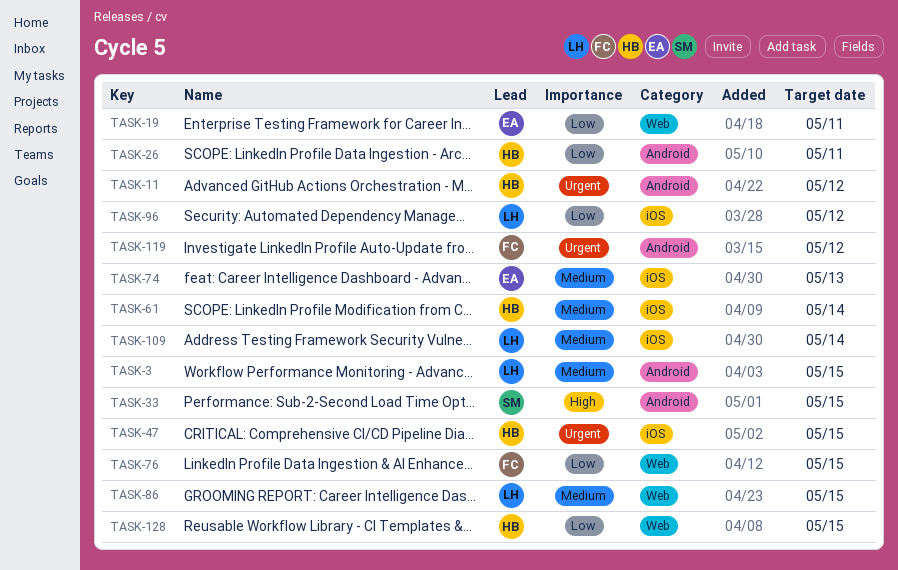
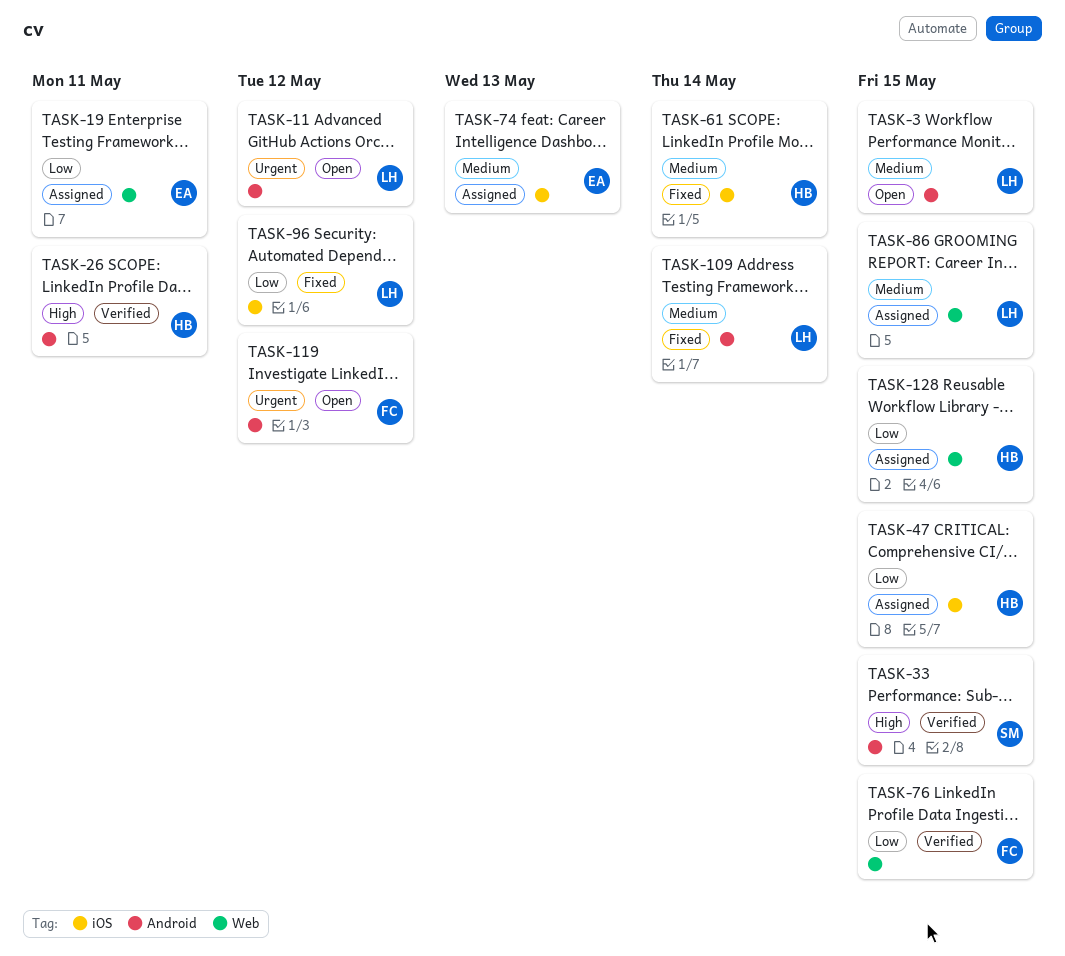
TASK-11, owner: HB -> LH
TASK-26, priority: Low -> High
TASK-47, priority: Urgent -> Low
TASK-109, label: iOS -> Android

